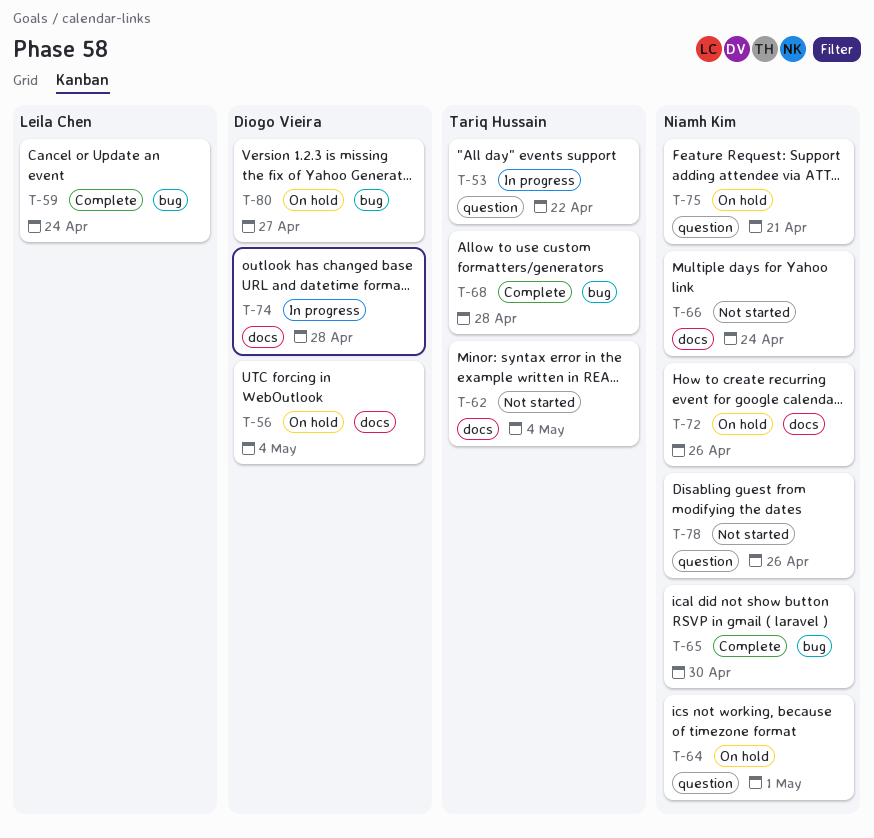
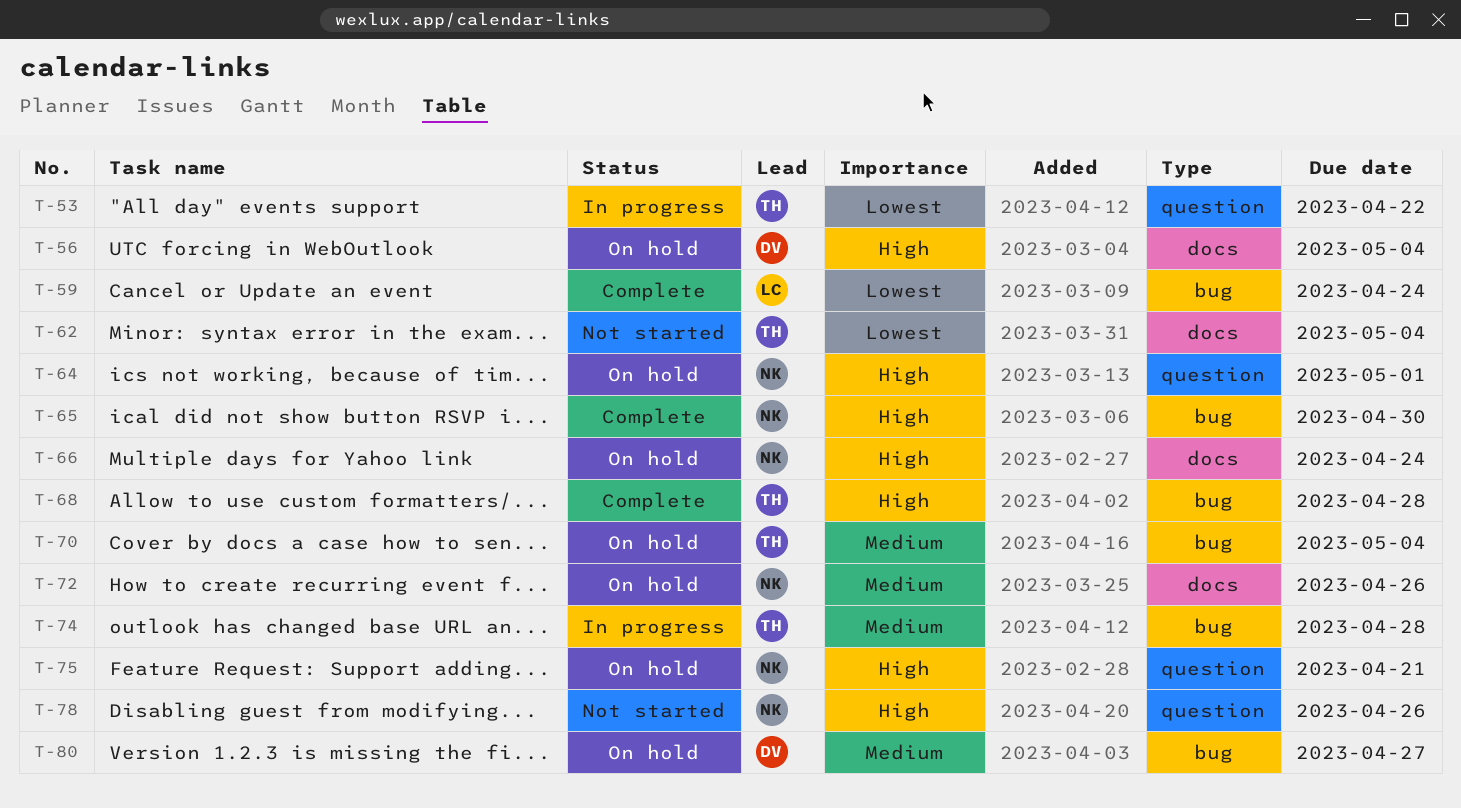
T-66, status: Not started -> On hold
T-70: none -> present
T-74, owner: Diogo Vieira -> Tariq Hussain
T-74, label: docs -> bug

